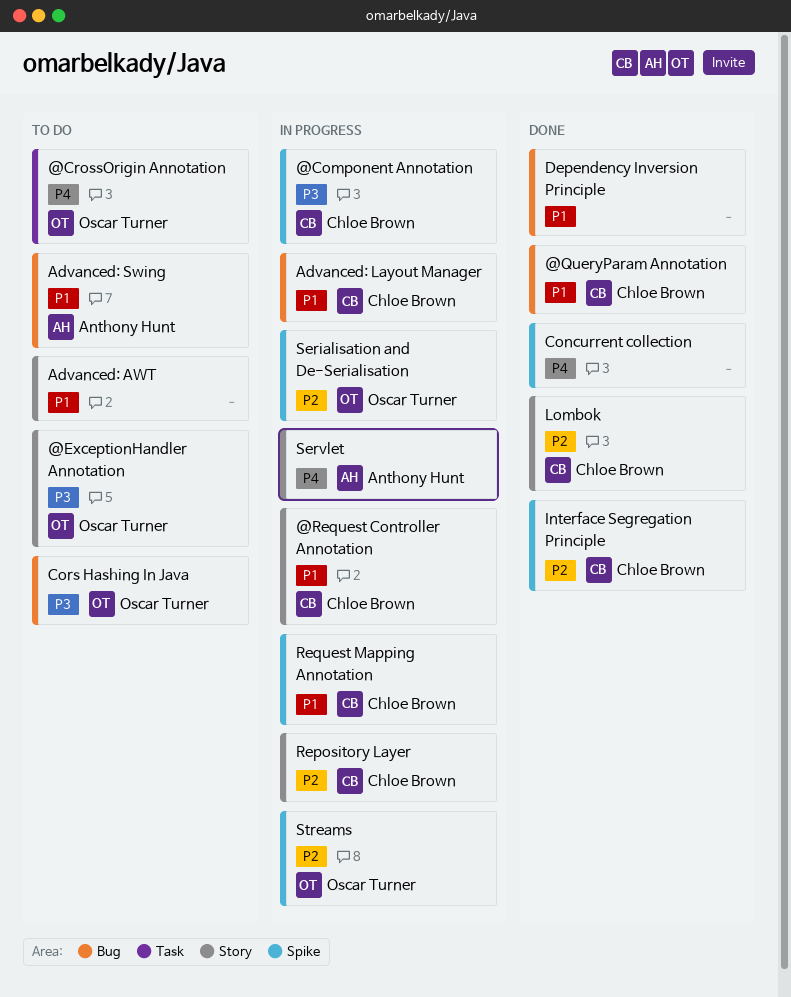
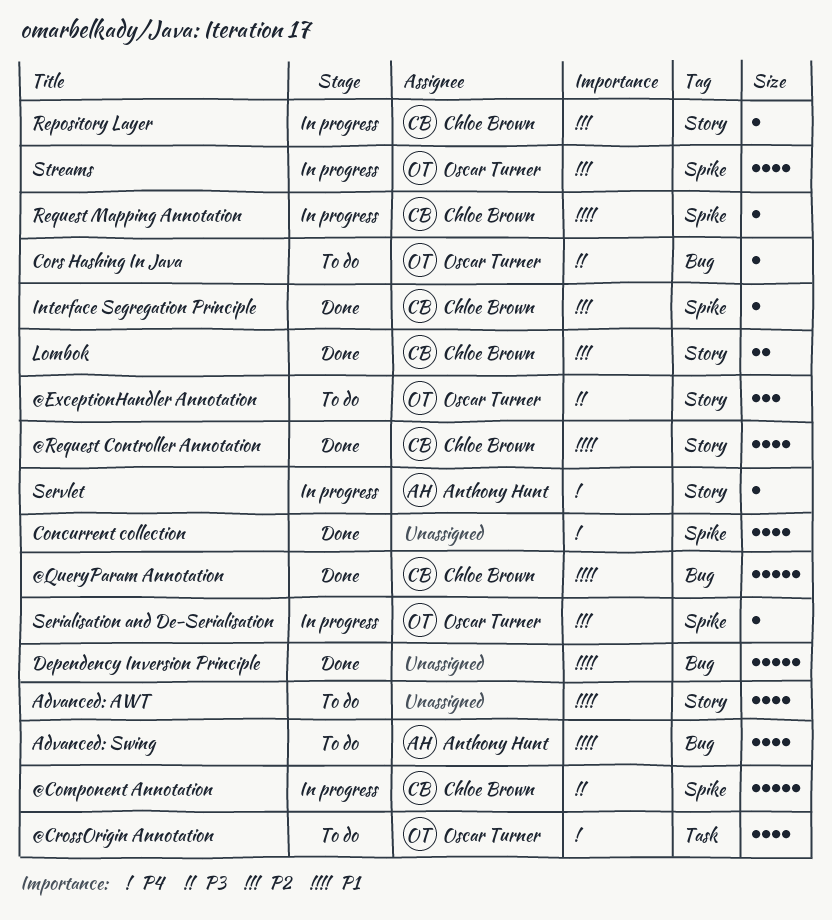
@Request Controller Annotation, status: In progress -> Done
Advanced: Layout Manager: present -> none

